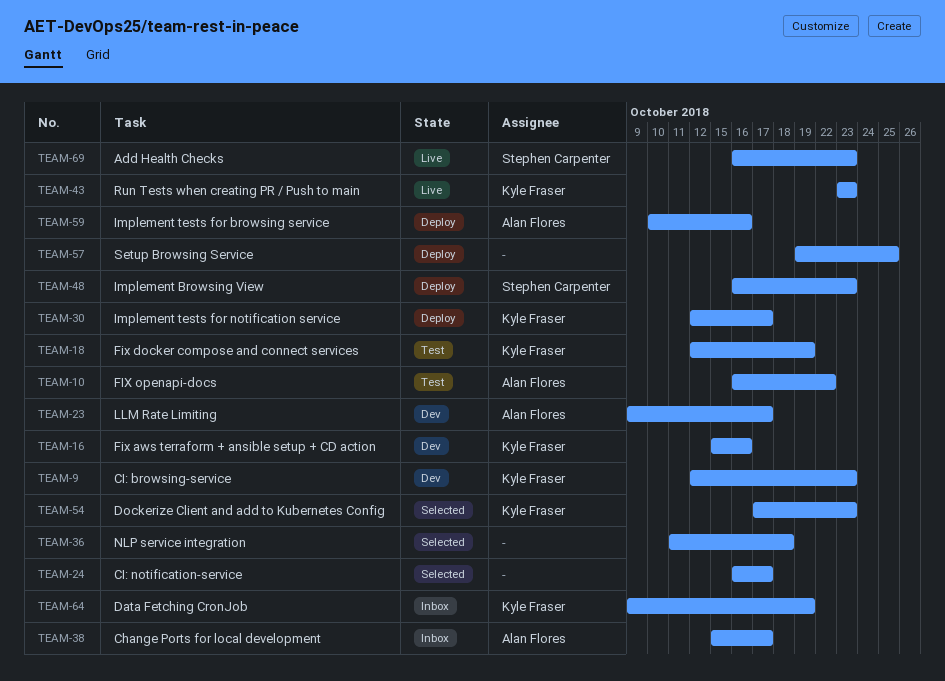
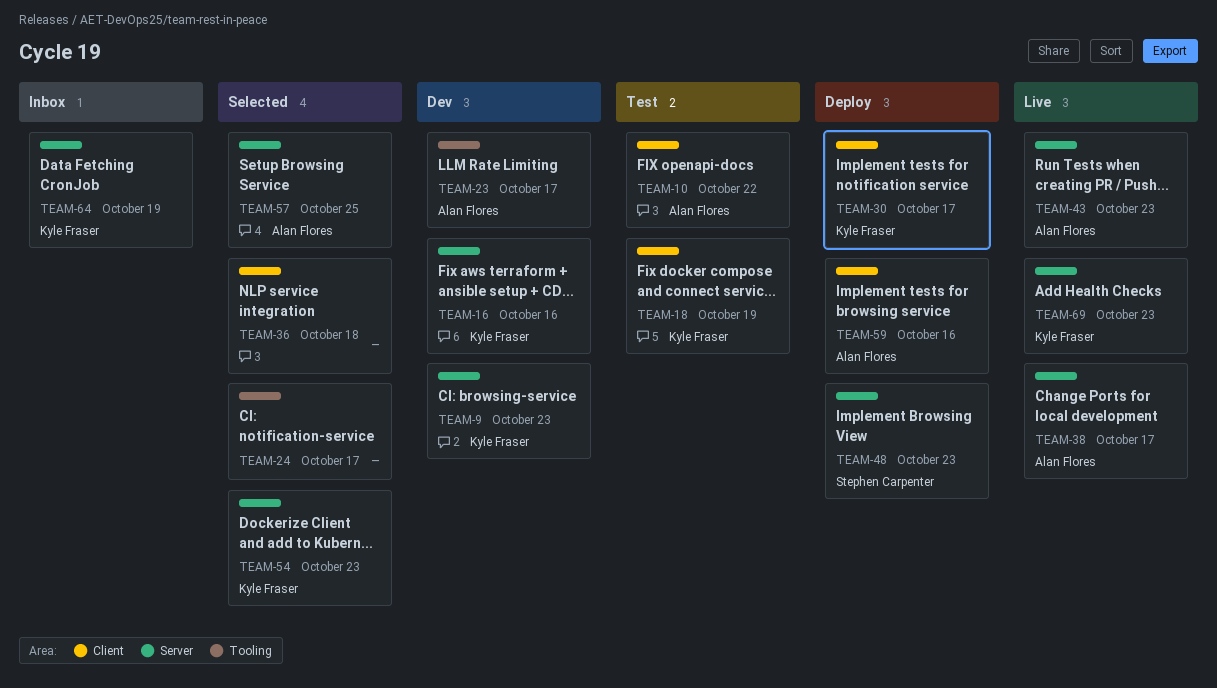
TEAM-38, status: Inbox -> Live
TEAM-43, owner: Kyle Fraser -> Alan Flores
TEAM-57, status: Deploy -> Selected
TEAM-57, owner: none -> Alan Flores
TEAM-69, owner: Stephen Carpenter -> Kyle Fraser

